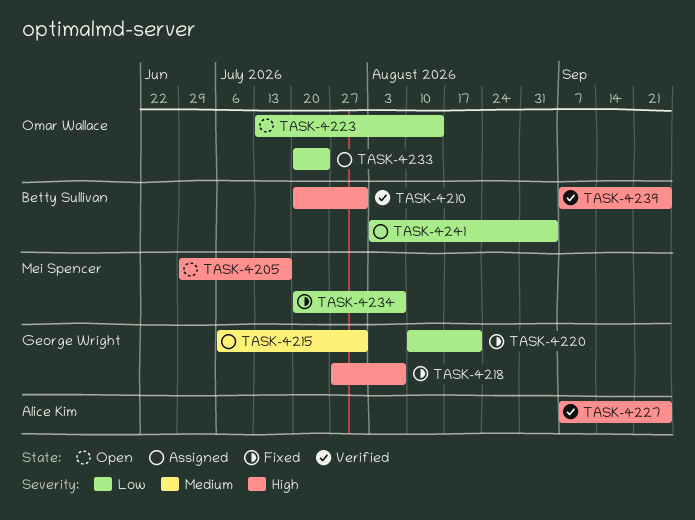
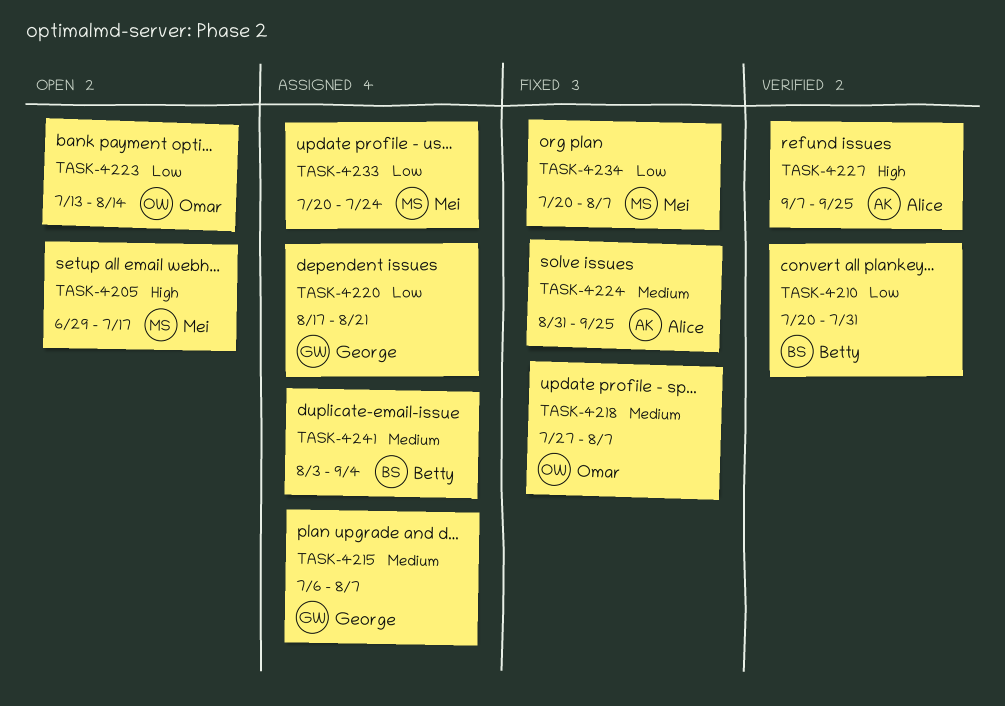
TASK-4210, priority: High -> Low
TASK-4215, due: Jul 31 -> Aug 7
TASK-4218, owner: George Wright -> Omar Wallace
TASK-4218, priority: High -> Medium
TASK-4220, status: Fixed -> Assigned
TASK-4220, start: Aug 10 -> Aug 17
TASK-4224: none -> present
TASK-4233, owner: Omar Wallace -> Mei Spencer
TASK-4239: present -> none
TASK-4241, priority: Low -> Medium

